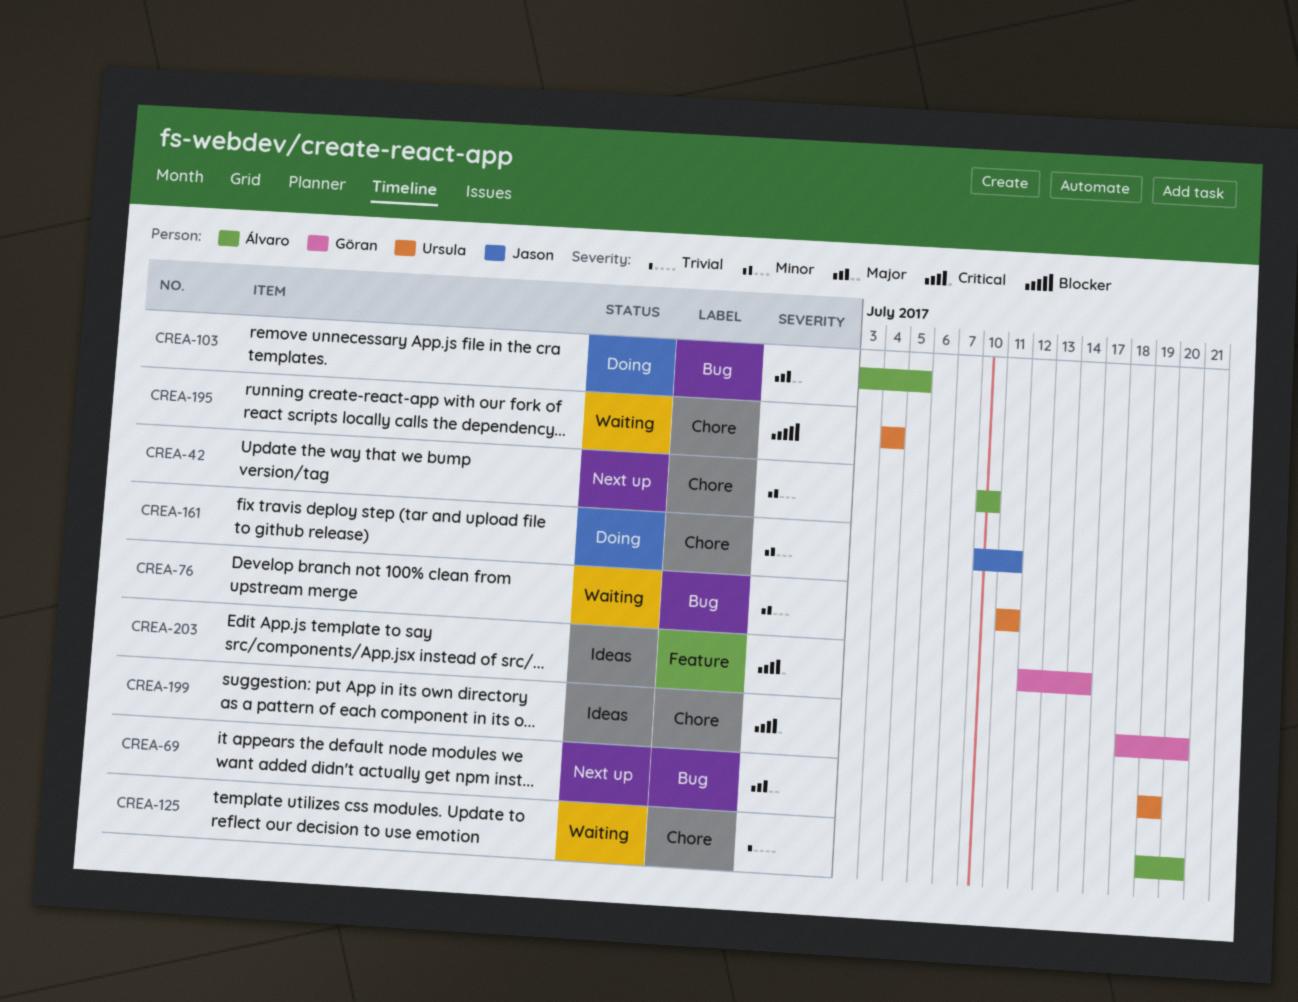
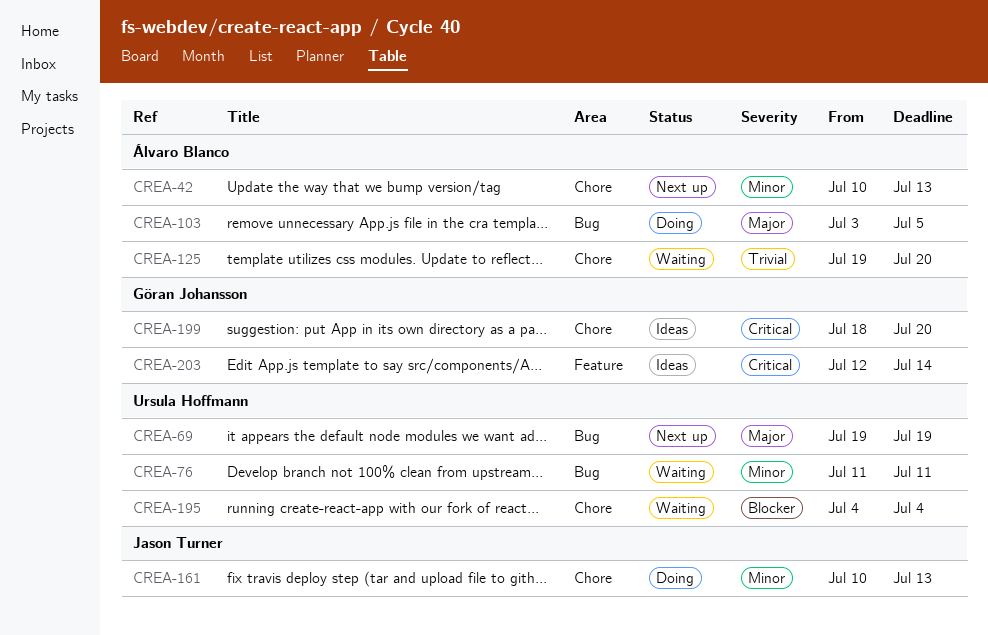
CREA-42, due: Jul 10 -> Jul 13
CREA-161, due: Jul 11 -> Jul 13

